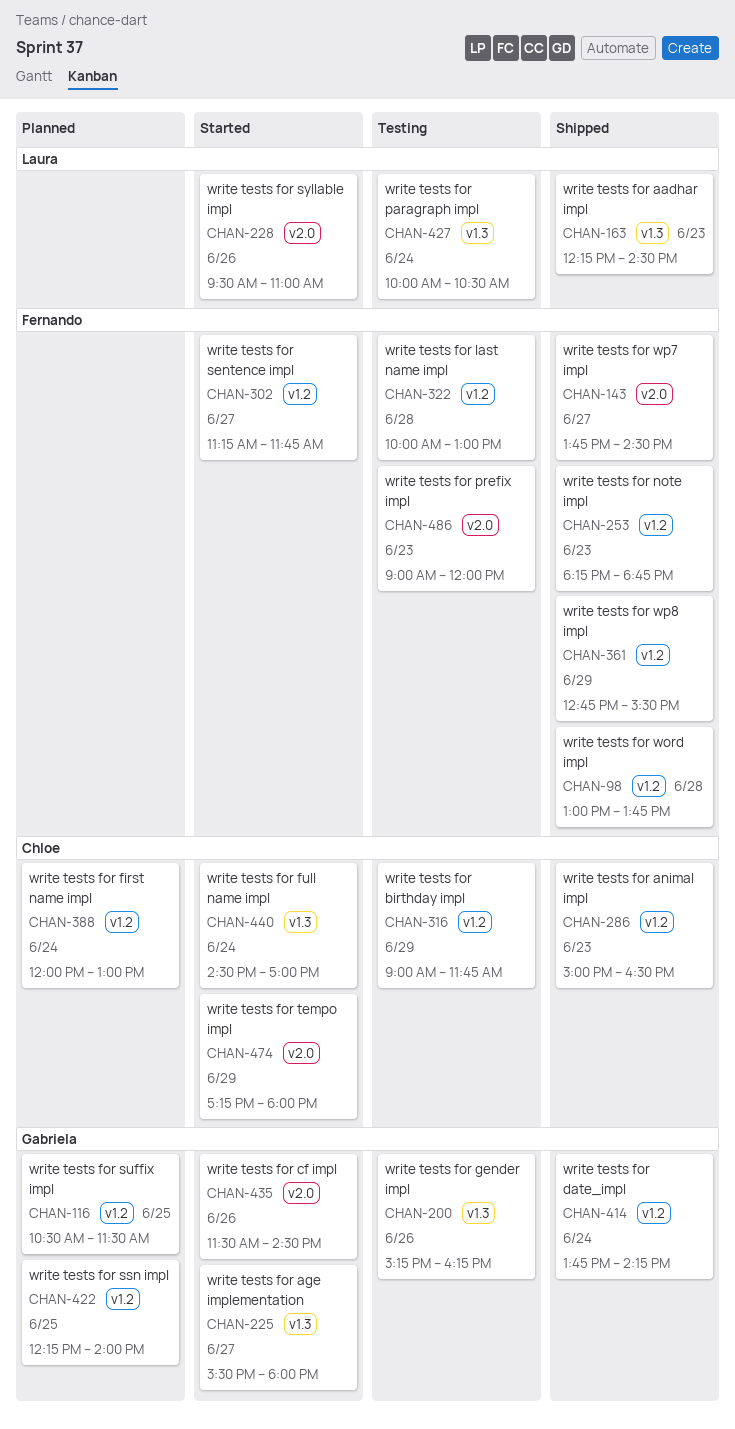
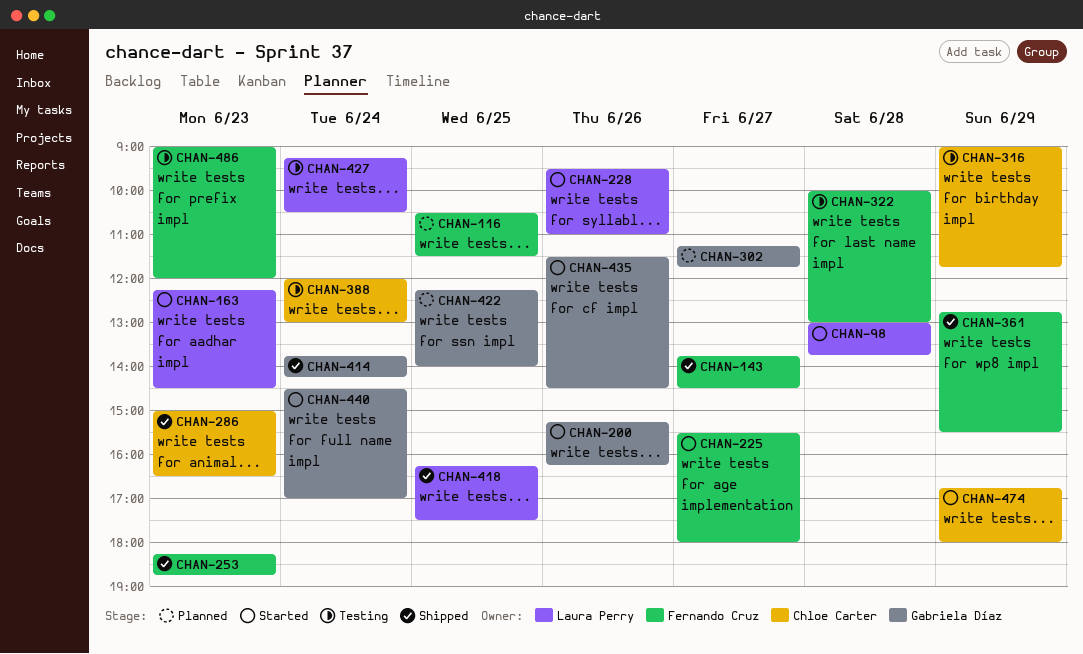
CHAN-98, status: Shipped -> Started
CHAN-98, owner: Fernando Cruz -> Laura Perry
CHAN-116, owner: Gabriela Díaz -> Fernando Cruz
CHAN-163, status: Shipped -> Started
CHAN-200, status: Testing -> Started
CHAN-225, owner: Gabriela Díaz -> Fernando Cruz
CHAN-302, status: Started -> Planned
CHAN-302, owner: Fernando Cruz -> Gabriela Díaz
CHAN-388, status: Planned -> Testing
CHAN-418: none -> present
CHAN-427, begins: 10:00 -> 09:15
CHAN-440, owner: Chloe Carter -> Gabriela Díaz
CHAN-474, begins: 17:15 -> 16:45

